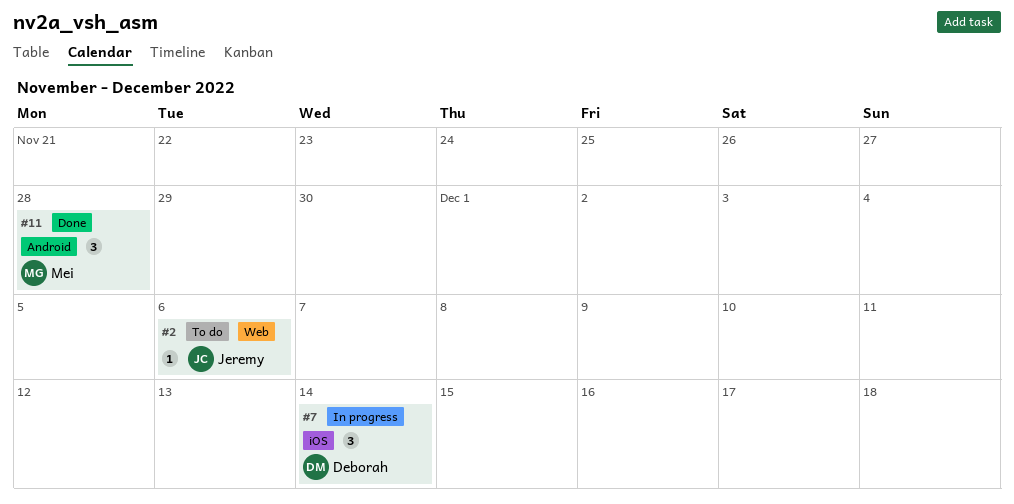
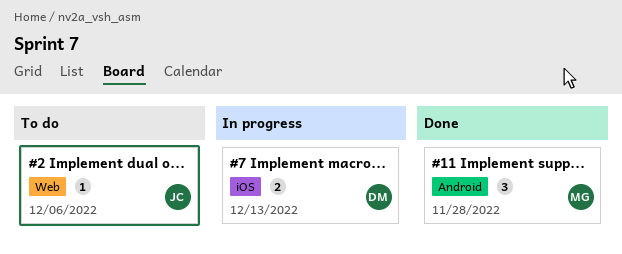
#7, estimate: 3 -> 2
#7, due: Dec 14 -> Dec 13

